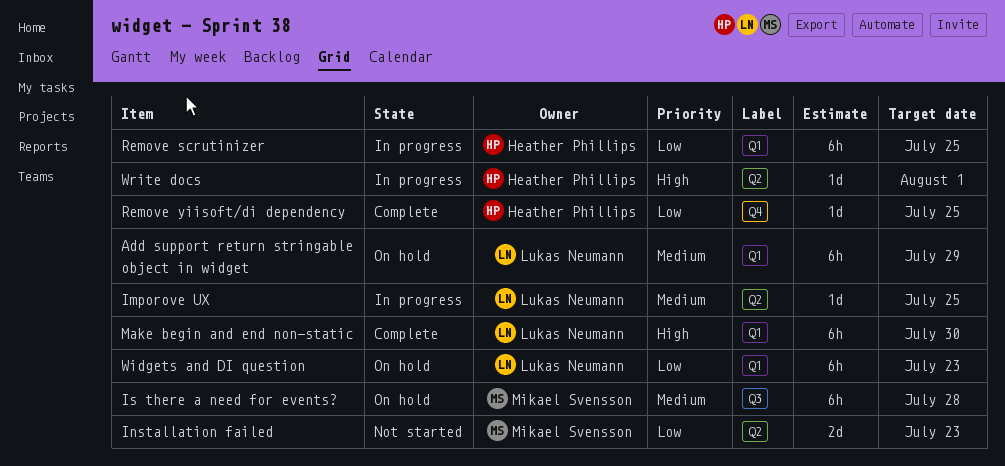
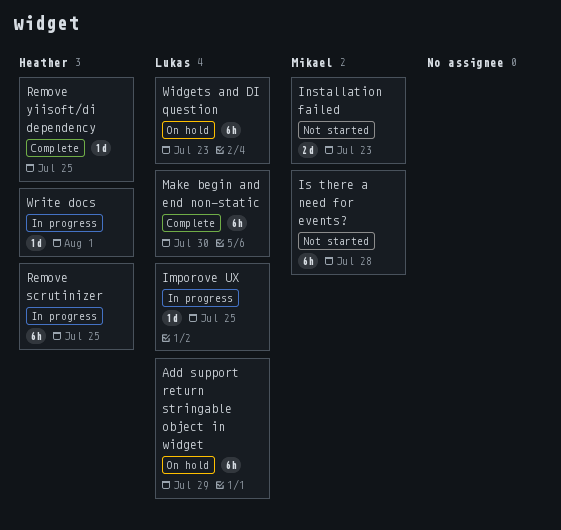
Is there a need for events?, status: On hold -> Not started

